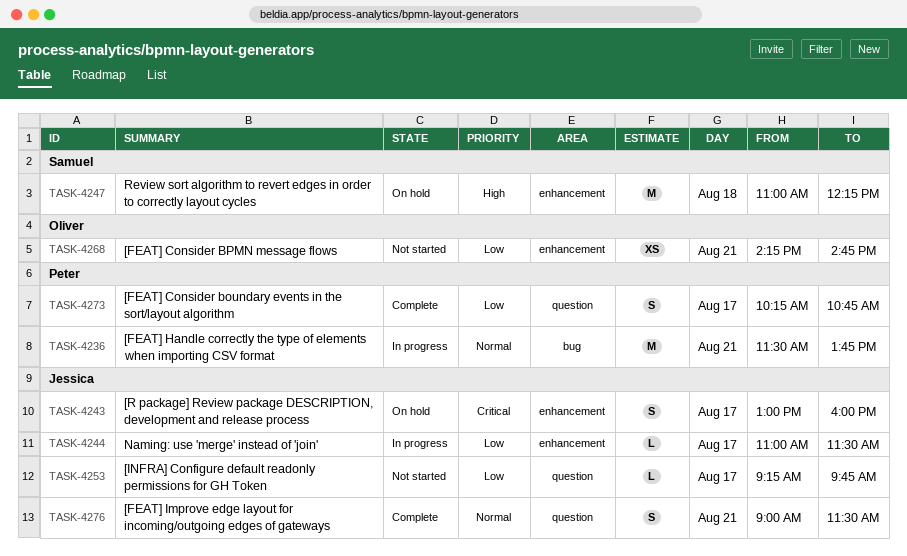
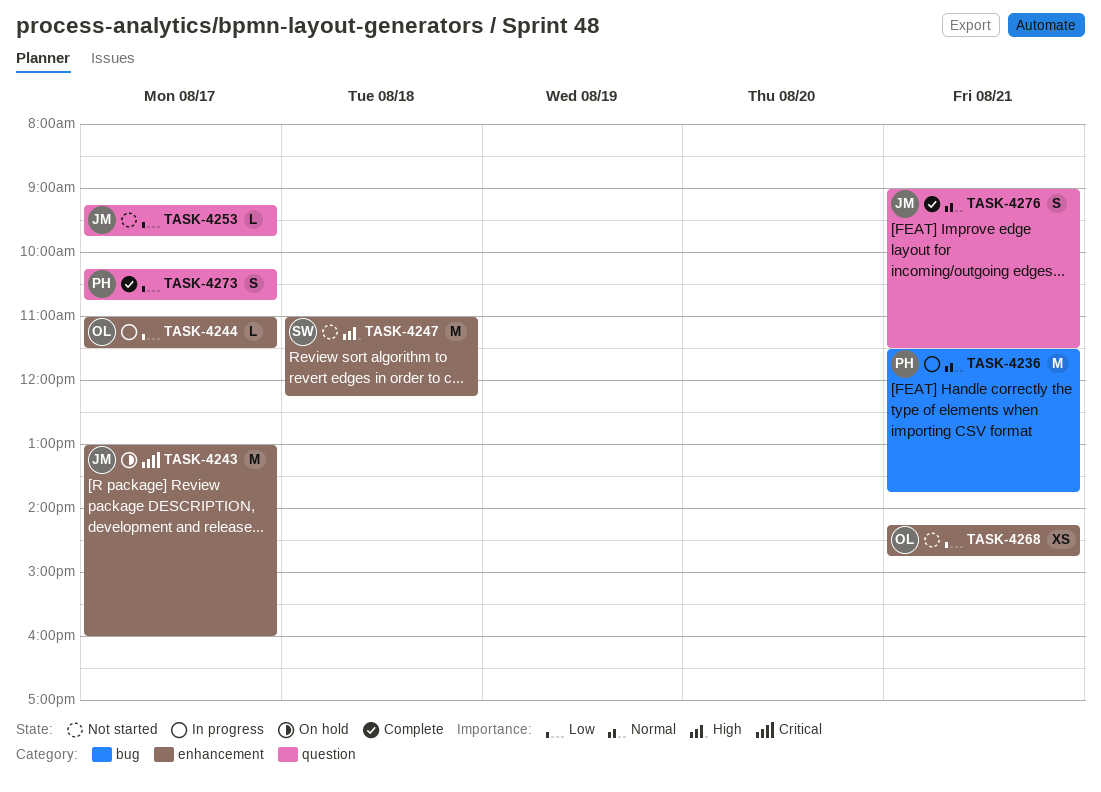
TASK-4243, estimate: S -> M
TASK-4244, owner: Jessica -> Oliver
TASK-4247, status: On hold -> Not started

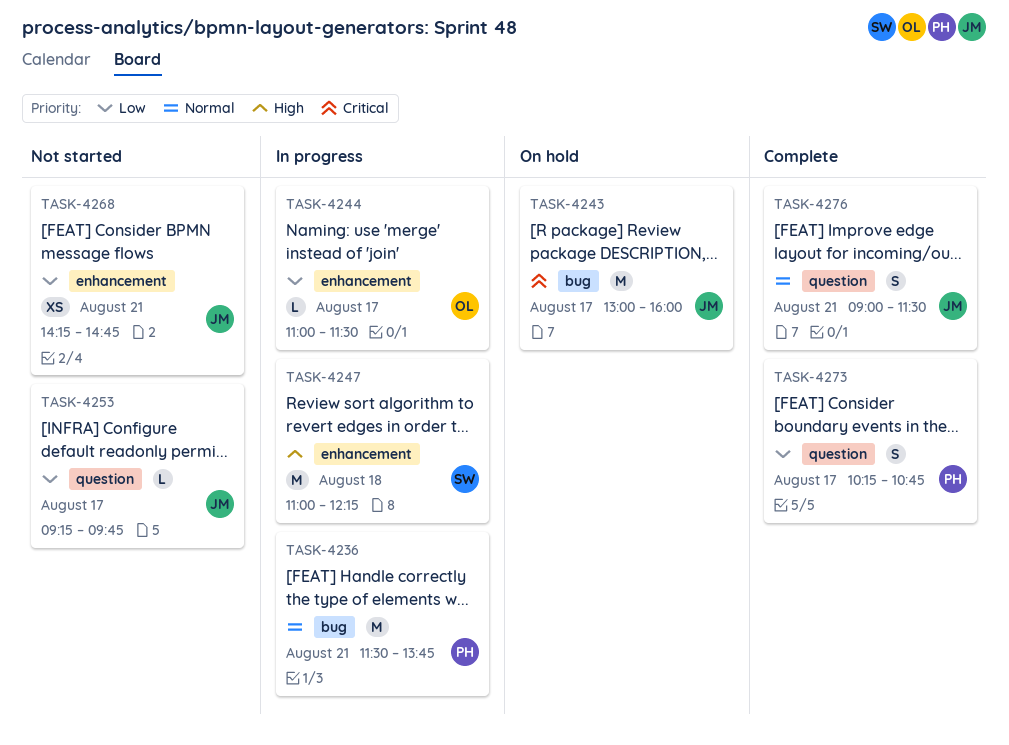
TASK-4243, label: enhancement -> bug
TASK-4247, status: Not started -> In progress
TASK-4268, owner: OL -> JM

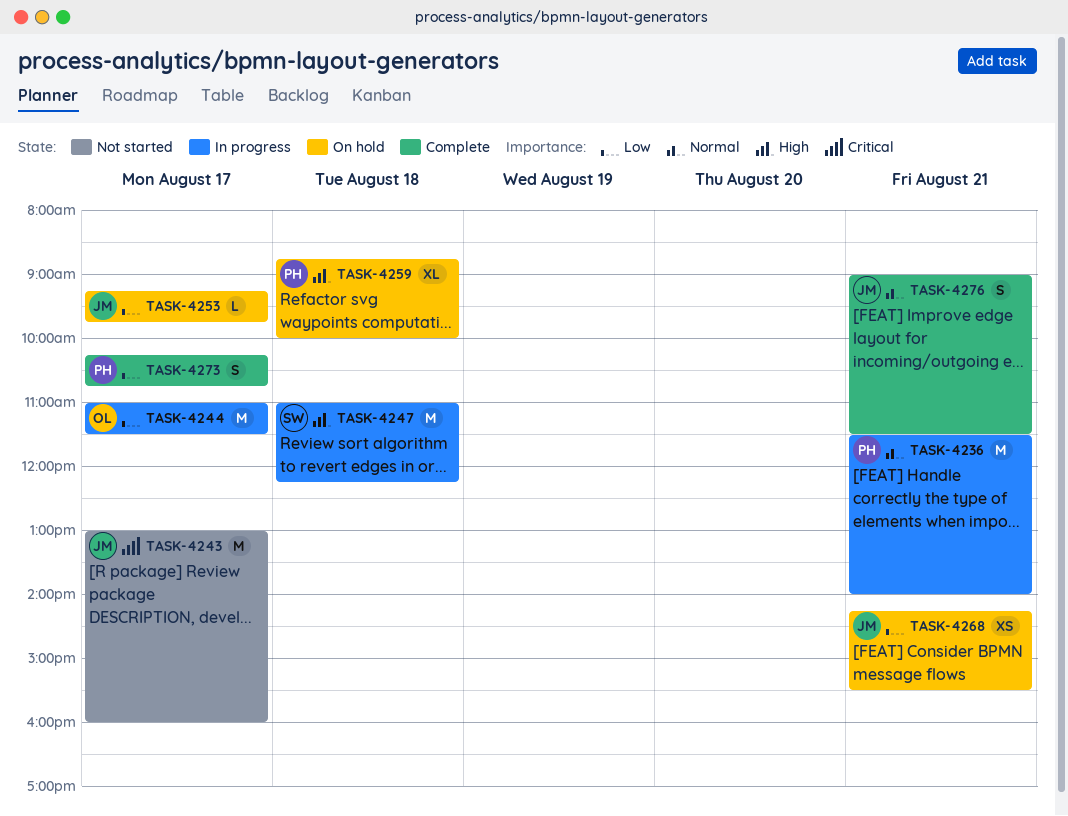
TASK-4236, ends: 13:45 -> 14:00
TASK-4243, status: On hold -> Not started
TASK-4244, estimate: L -> M
TASK-4253, status: Not started -> On hold
TASK-4259: none -> present
TASK-4268, status: Not started -> On hold
TASK-4268, ends: 14:45 -> 15:30

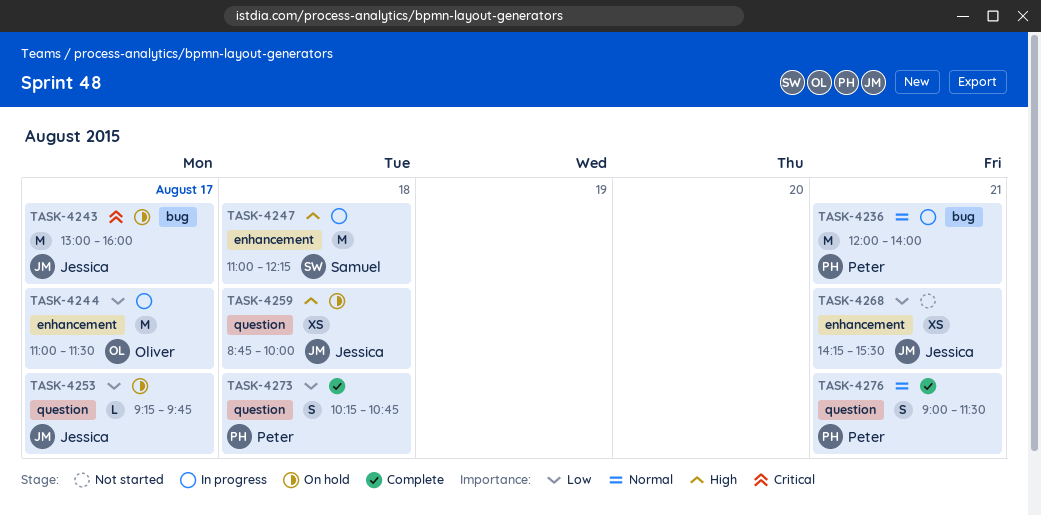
TASK-4236, begins: 11:30 -> 12:00
TASK-4243, status: Not started -> On hold
TASK-4259, owner: Peter -> Jessica
TASK-4259, estimate: XL -> XS
TASK-4268, status: On hold -> Not started
TASK-4273, day: Aug 17 -> Aug 18
TASK-4276, owner: Jessica -> Peter

